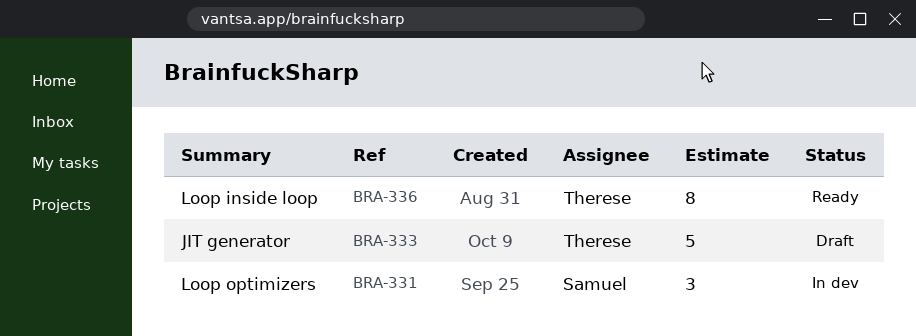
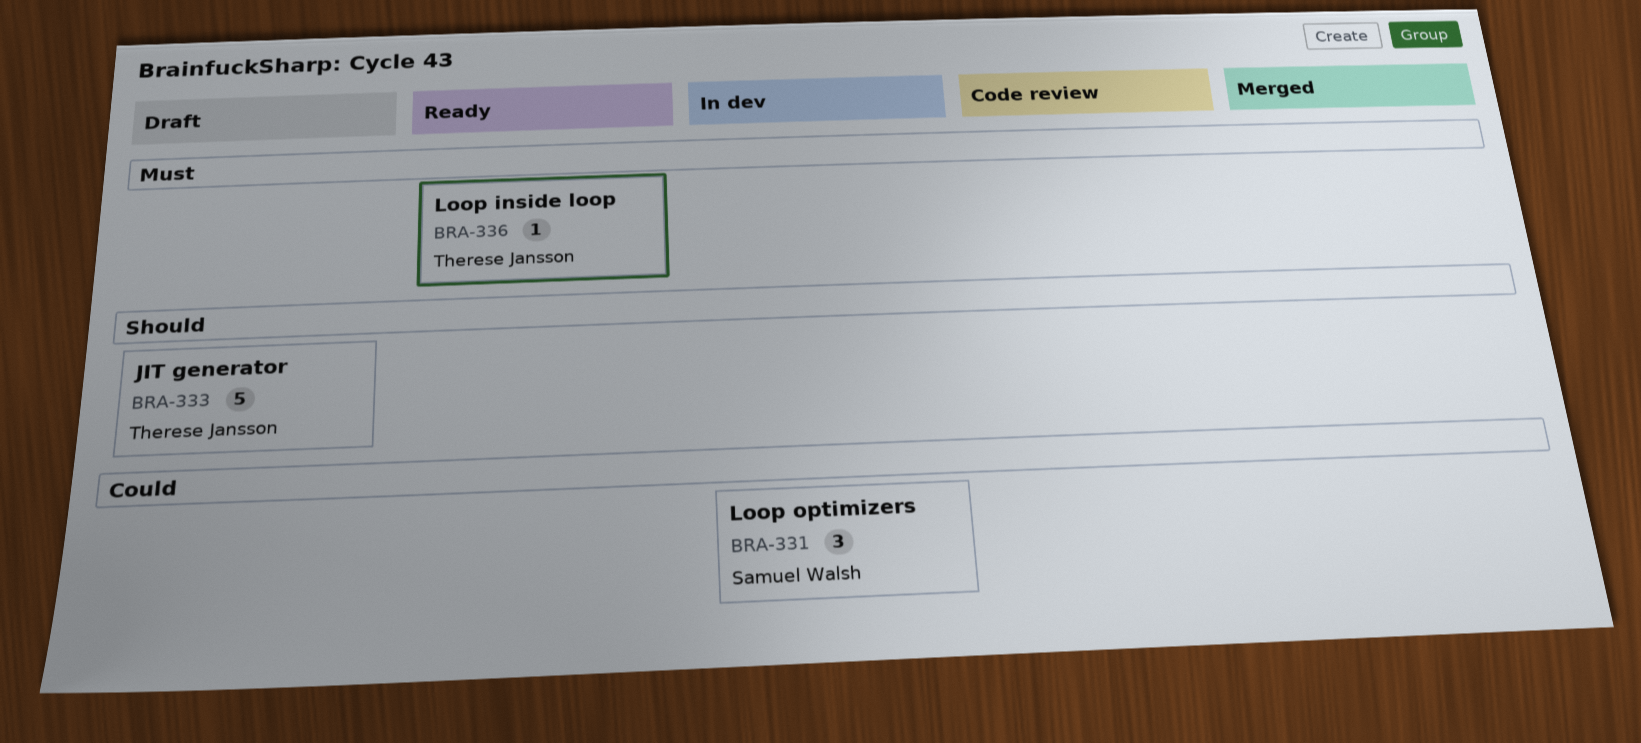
BRA-336, estimate: 8 -> 1

